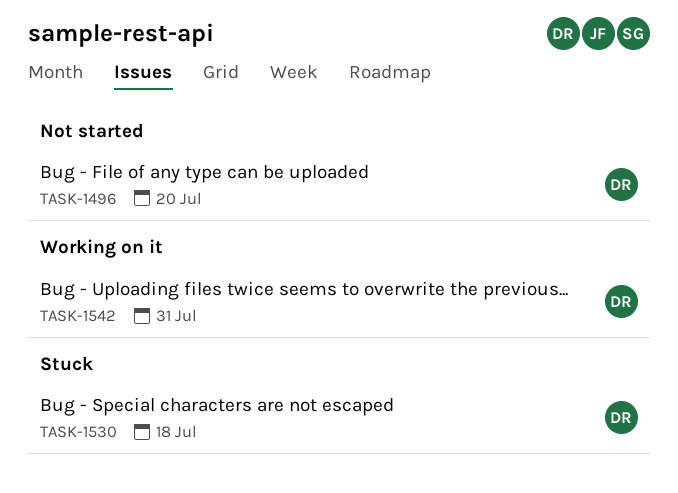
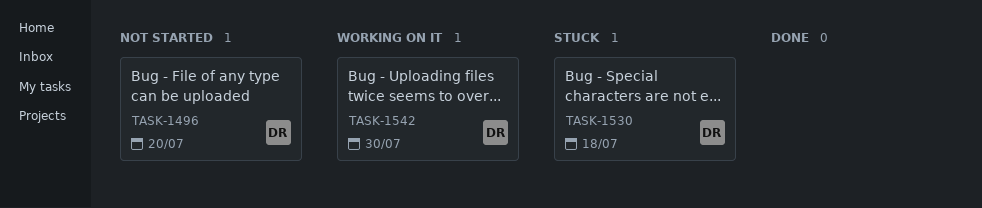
TASK-1542, due: Jul 31 -> Jul 30

